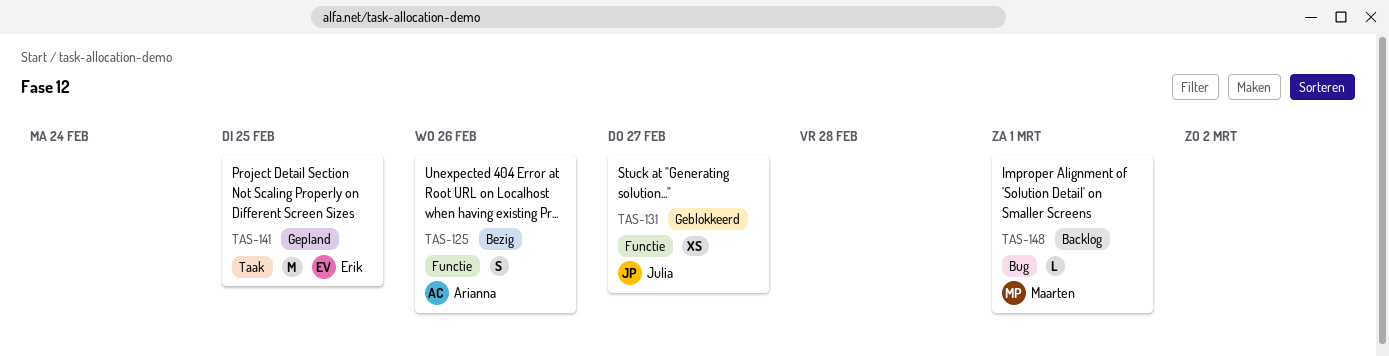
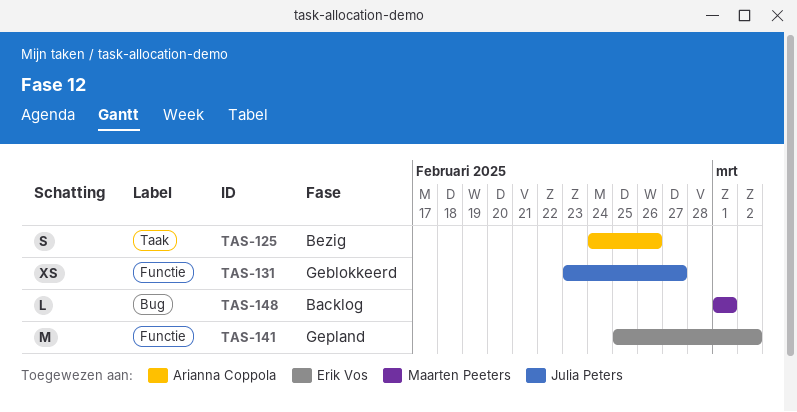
TAS-125, label: Functie -> Taak
TAS-141, label: Taak -> Functie
TAS-141, due: Feb 25 -> Mar 2

